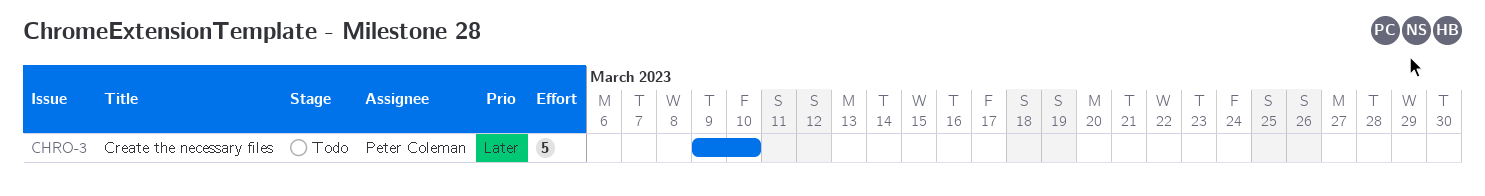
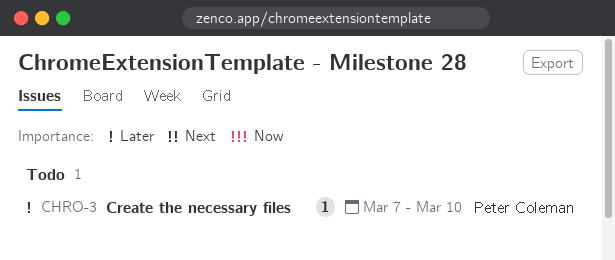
CHRO-3, estimate: 5 -> 1
CHRO-3, start: Mar 9 -> Mar 7

